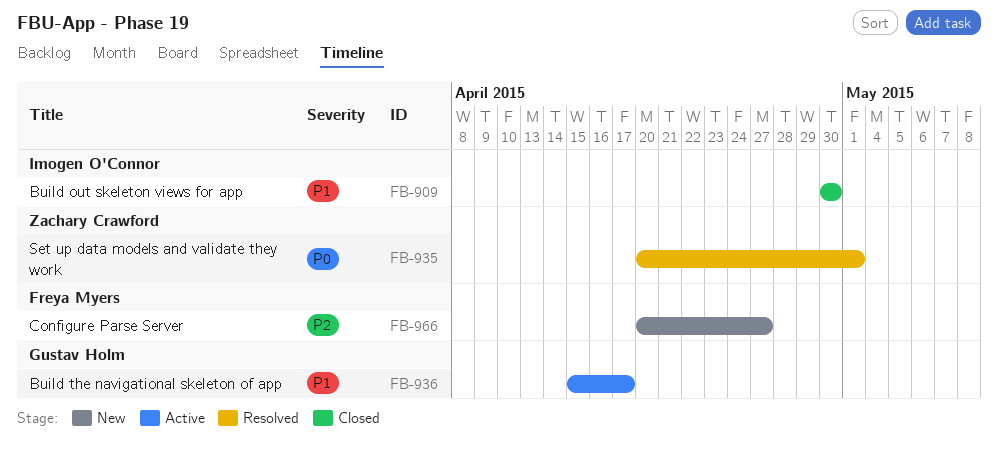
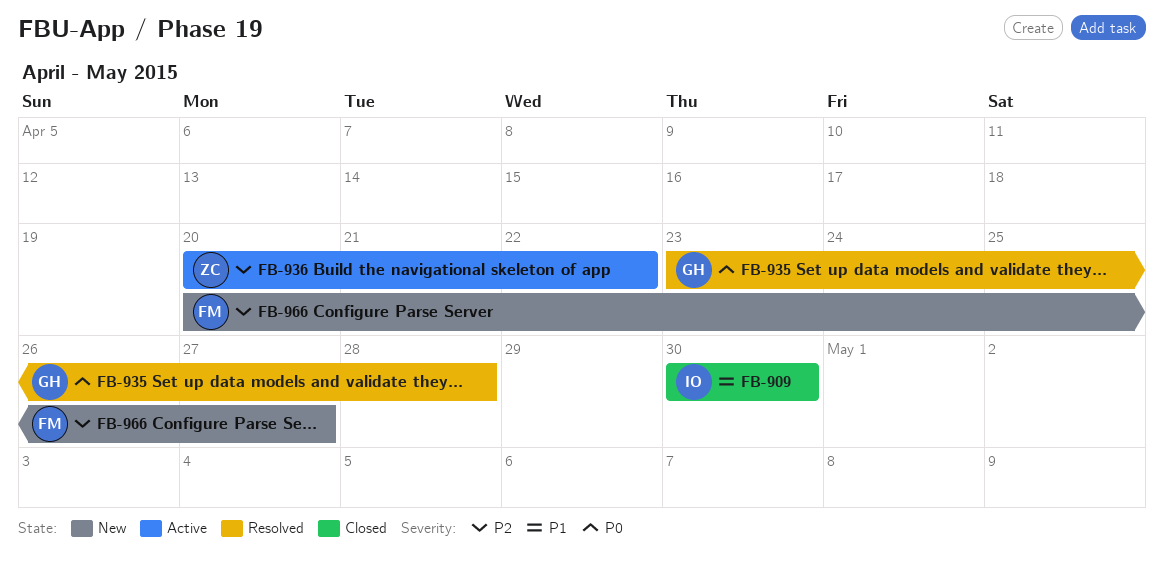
FB-935, owner: Zachary Crawford -> Gustav Holm
FB-935, start: Apr 20 -> Apr 23
FB-935, due: May 1 -> Apr 28
FB-936, owner: Gustav Holm -> Zachary Crawford
FB-936, priority: P1 -> P2
FB-936, start: Apr 15 -> Apr 20
FB-936, due: Apr 17 -> Apr 22

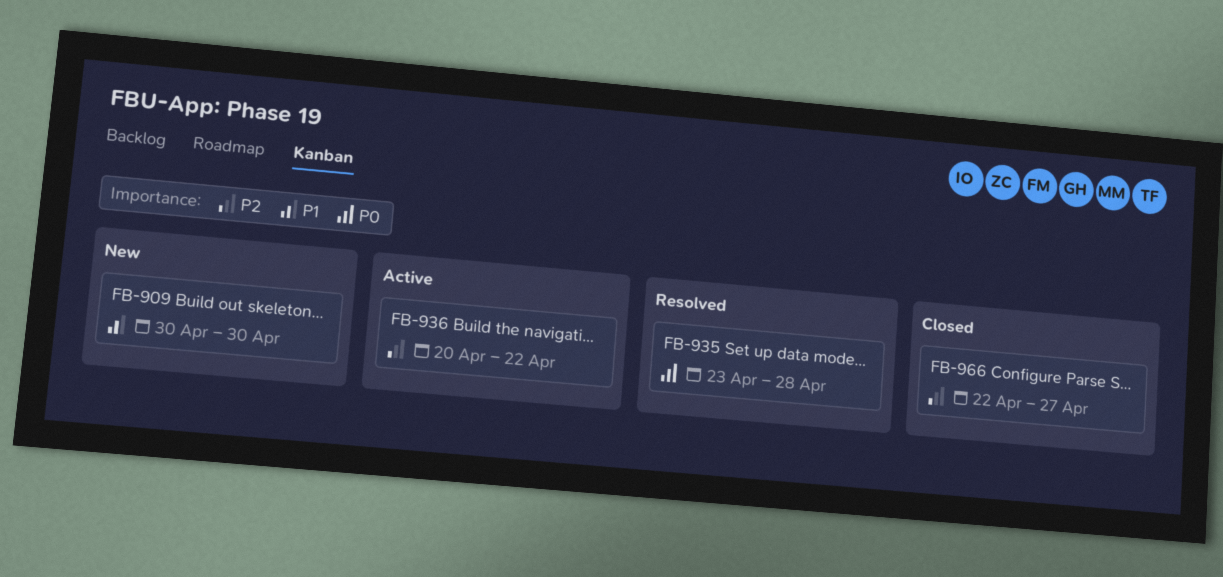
FB-909, status: Closed -> New
FB-966, status: New -> Closed
FB-966, start: Apr 20 -> Apr 22

